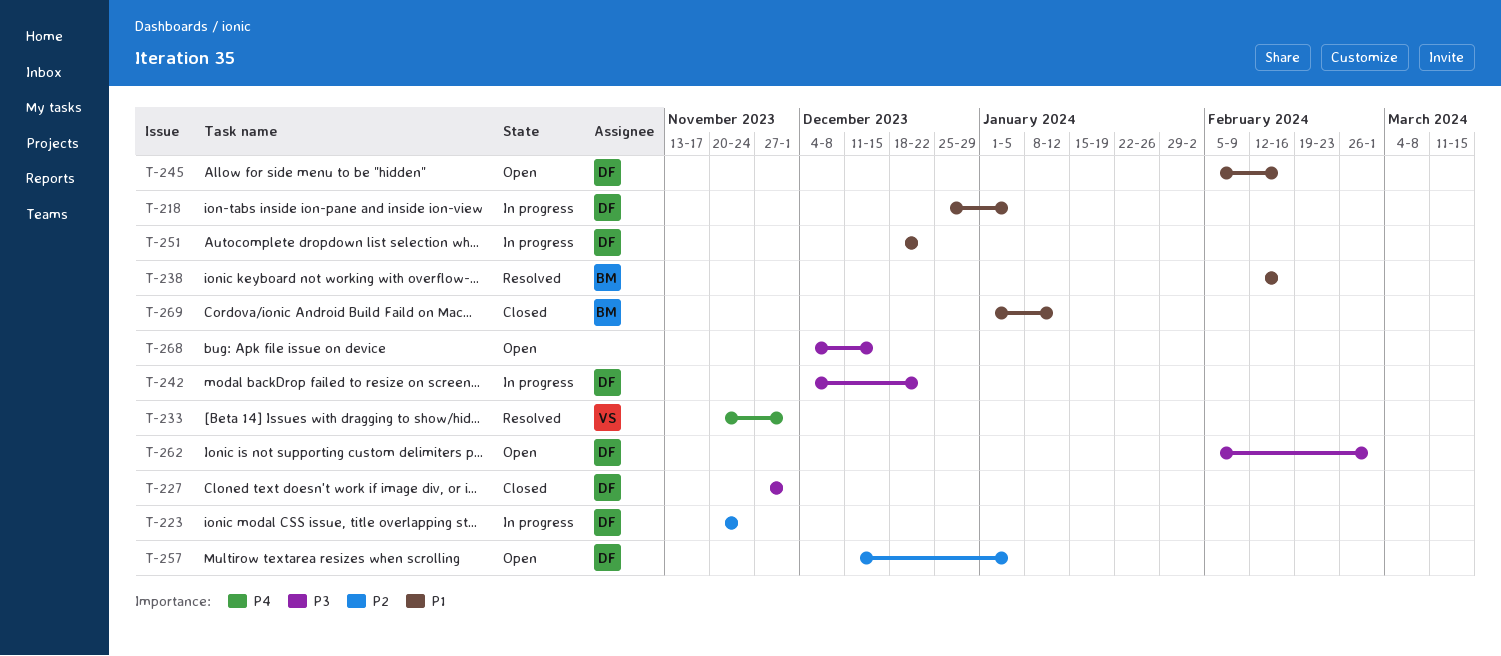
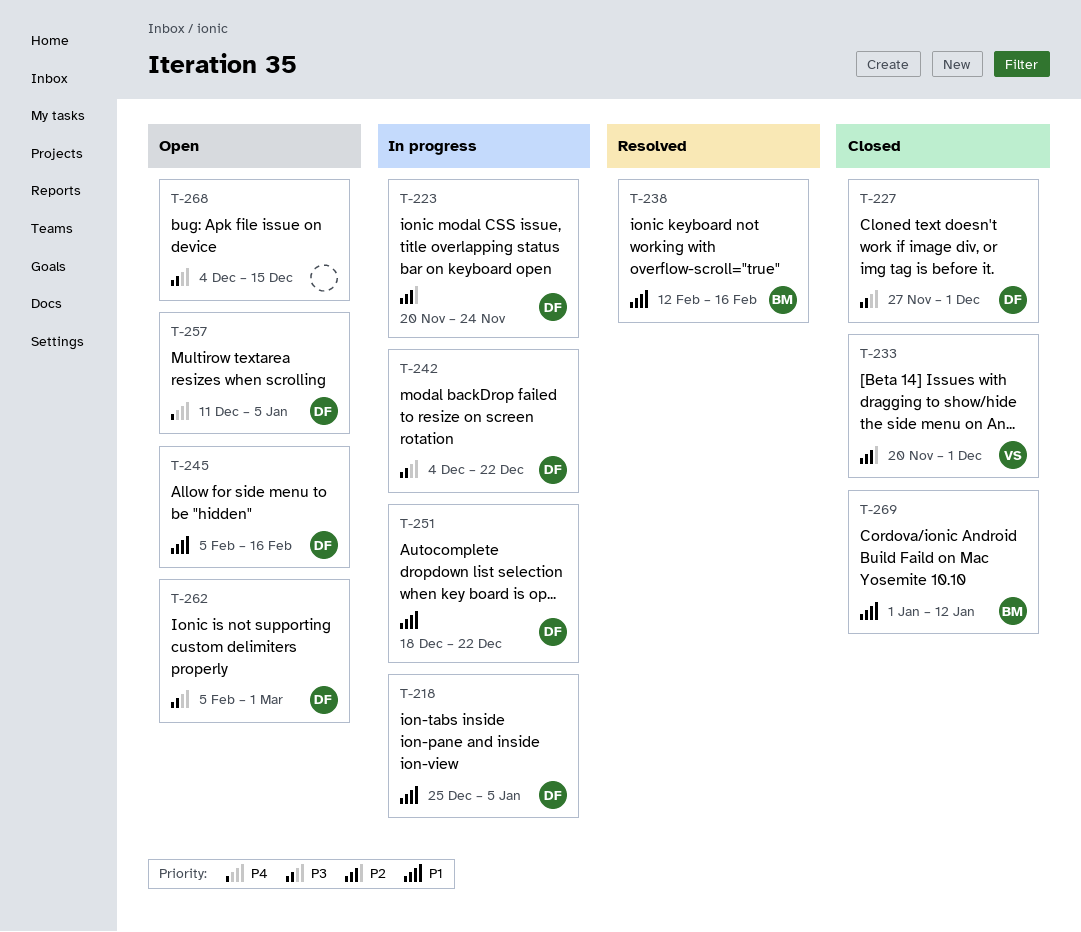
T-233, status: Resolved -> Closed
T-233, priority: P4 -> P2
T-257, priority: P2 -> P4

